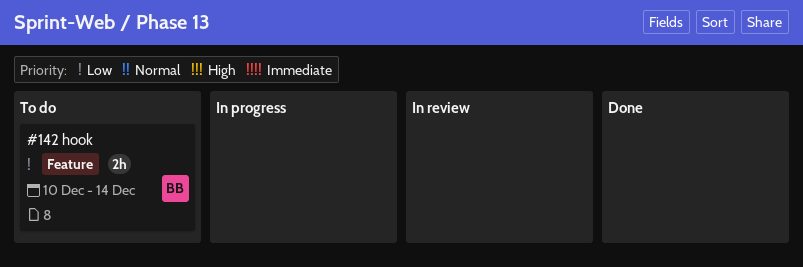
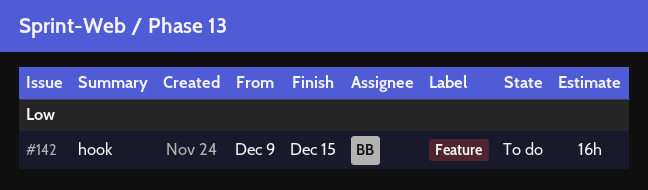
#142, estimate: 2h -> 16h
#142, start: Dec 10 -> Dec 9
#142, due: Dec 14 -> Dec 15

